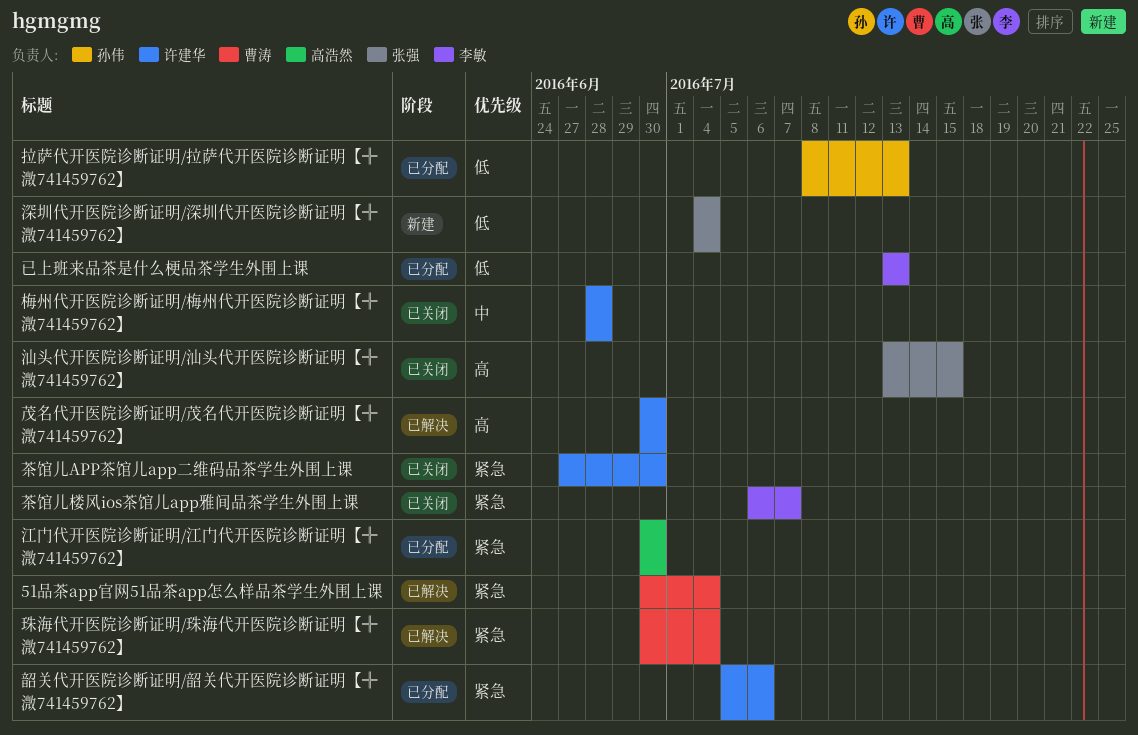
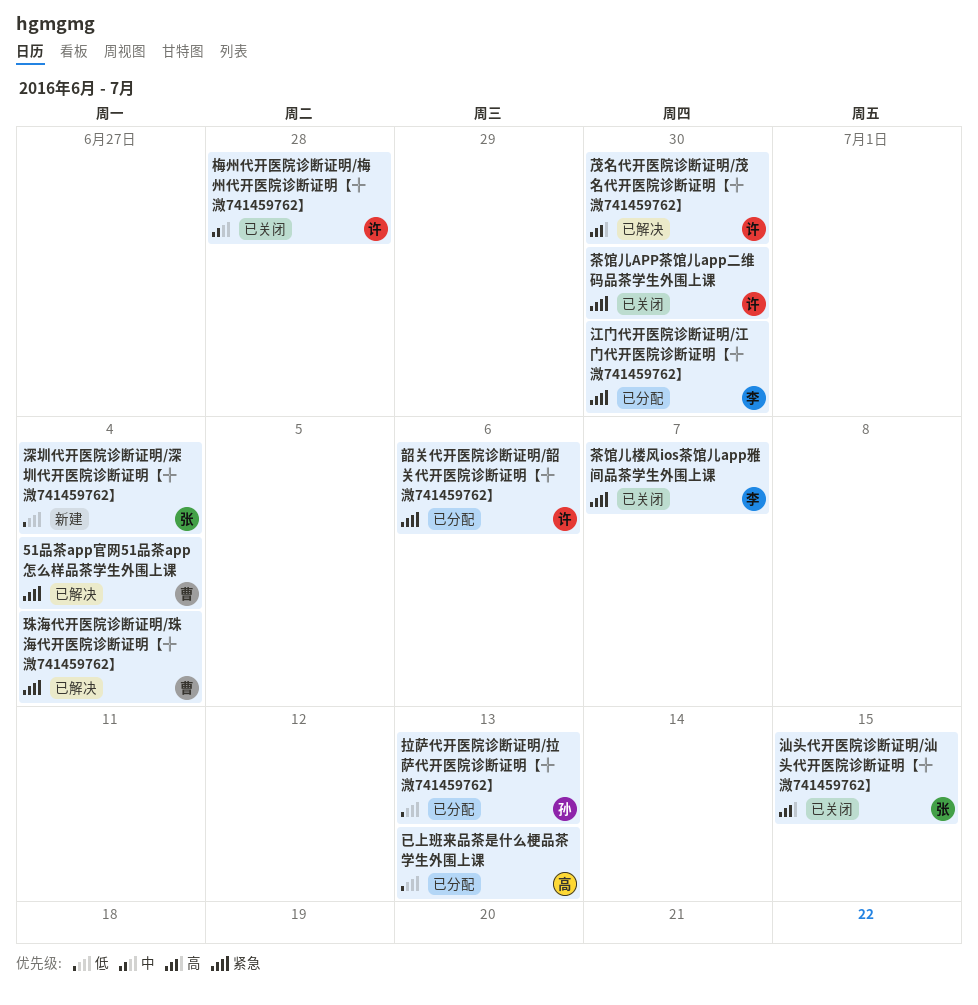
已上班来品茶是什么梗品茶学生外围上课, owner: 李敏 -> 高浩然
江门代开医院诊断证明/江门代开医院诊断证明【╬溦741459762】, owner: 高浩然 -> 李敏

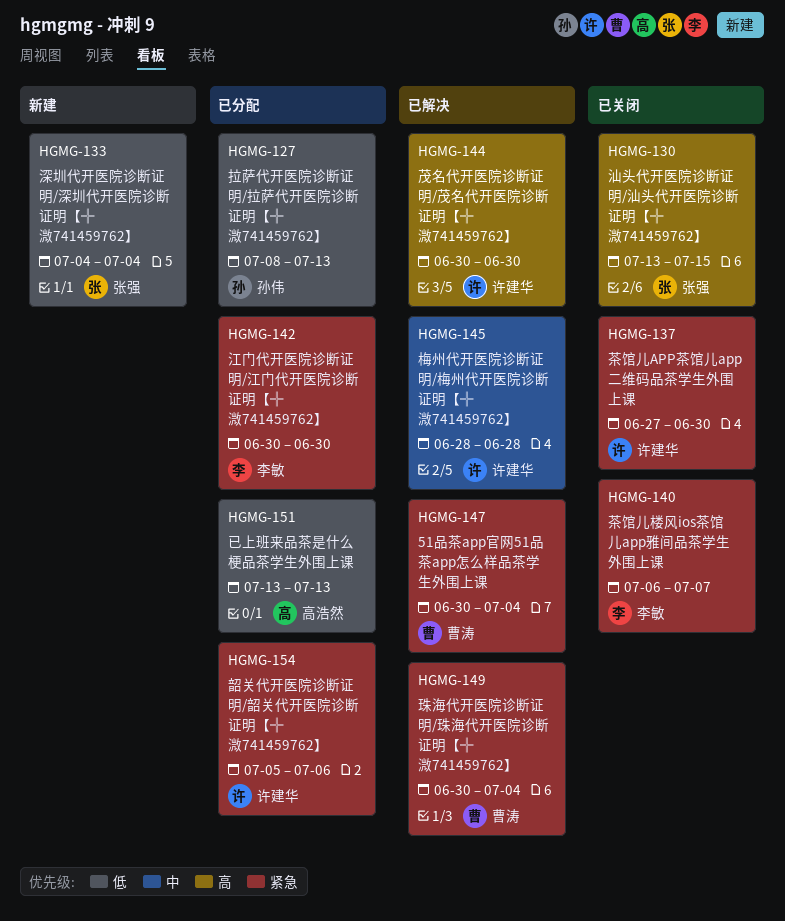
梅州代开医院诊断证明/梅州代开医院诊断证明【╬溦741459762】, status: 已关闭 -> 已解决

